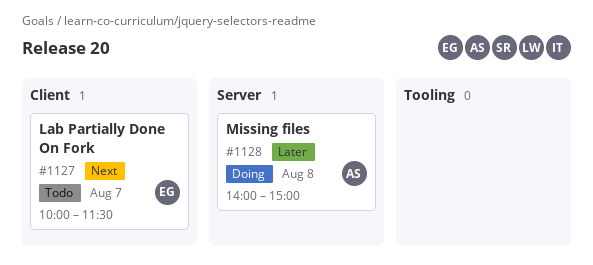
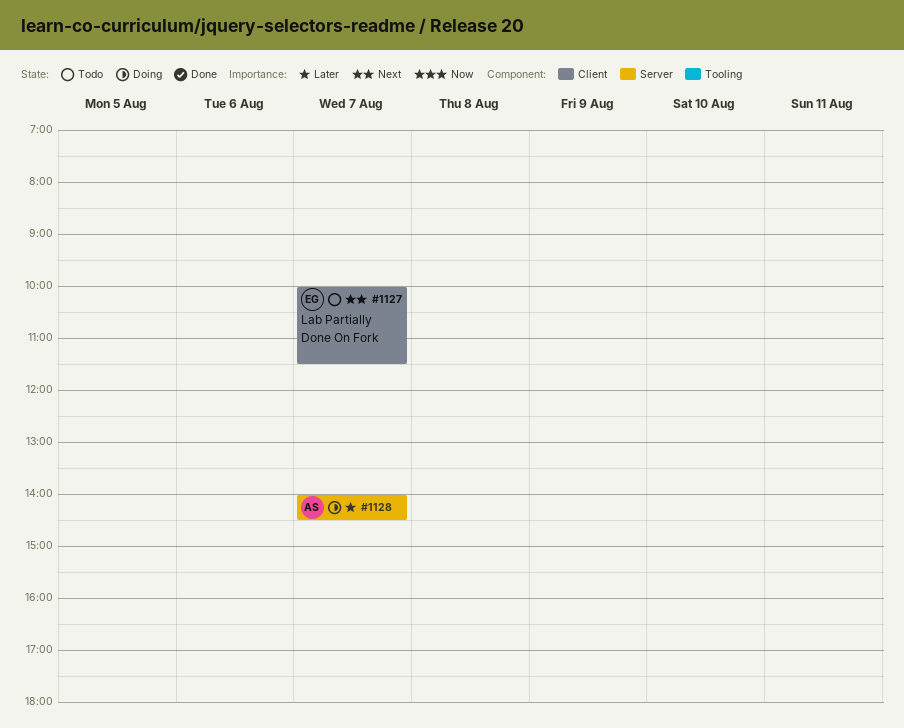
#1128, day: Aug 8 -> Aug 7
#1128, ends: 15:00 -> 14:30

